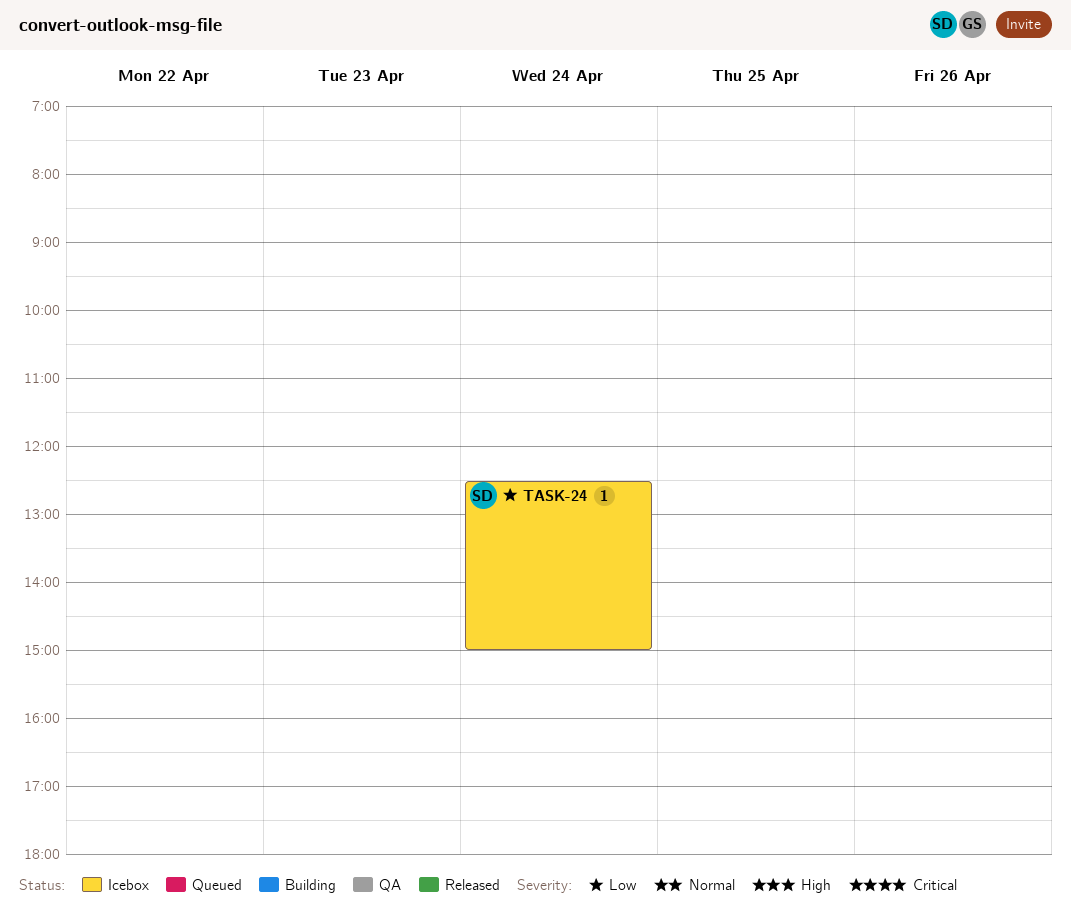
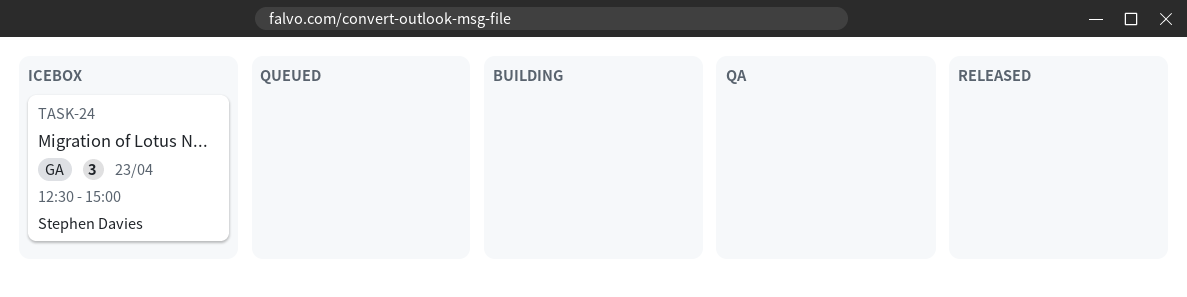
TASK-24, estimate: 1 -> 3
TASK-24, day: Apr 24 -> Apr 23

